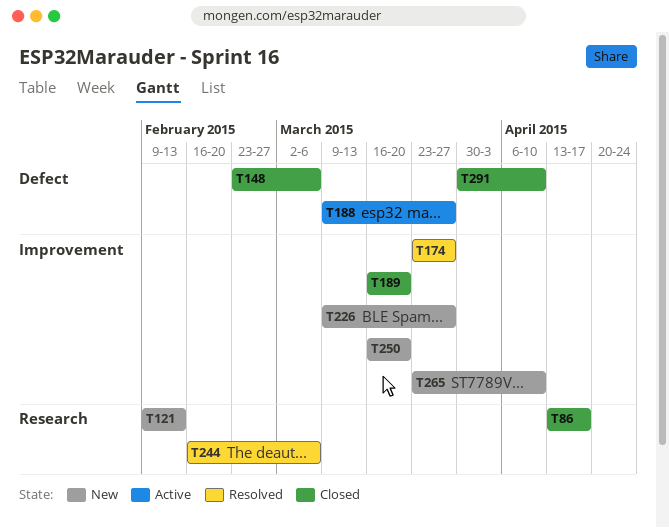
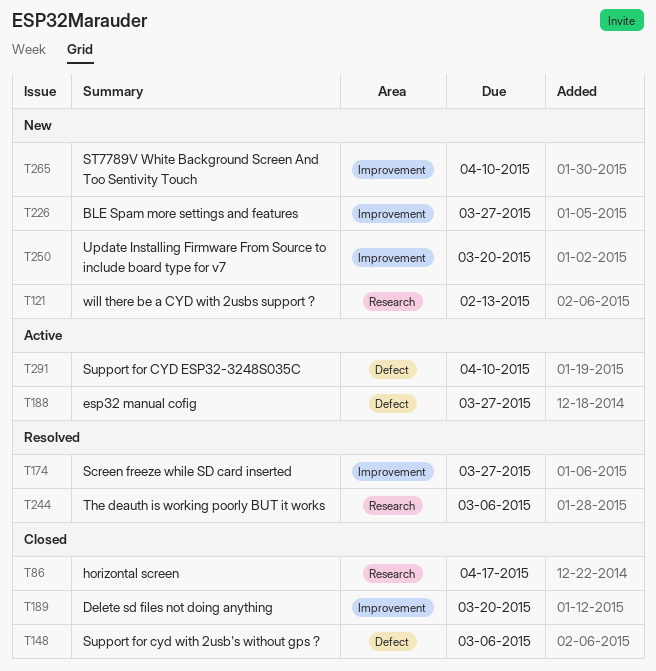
T291, status: Closed -> Active

